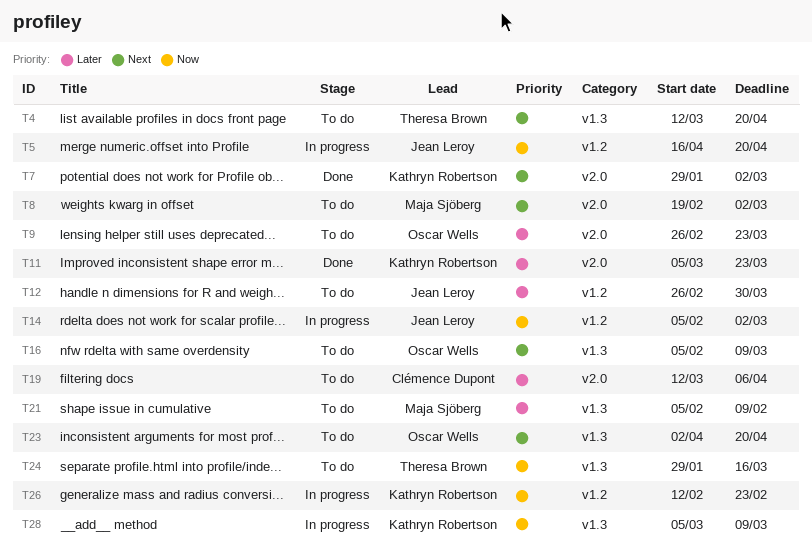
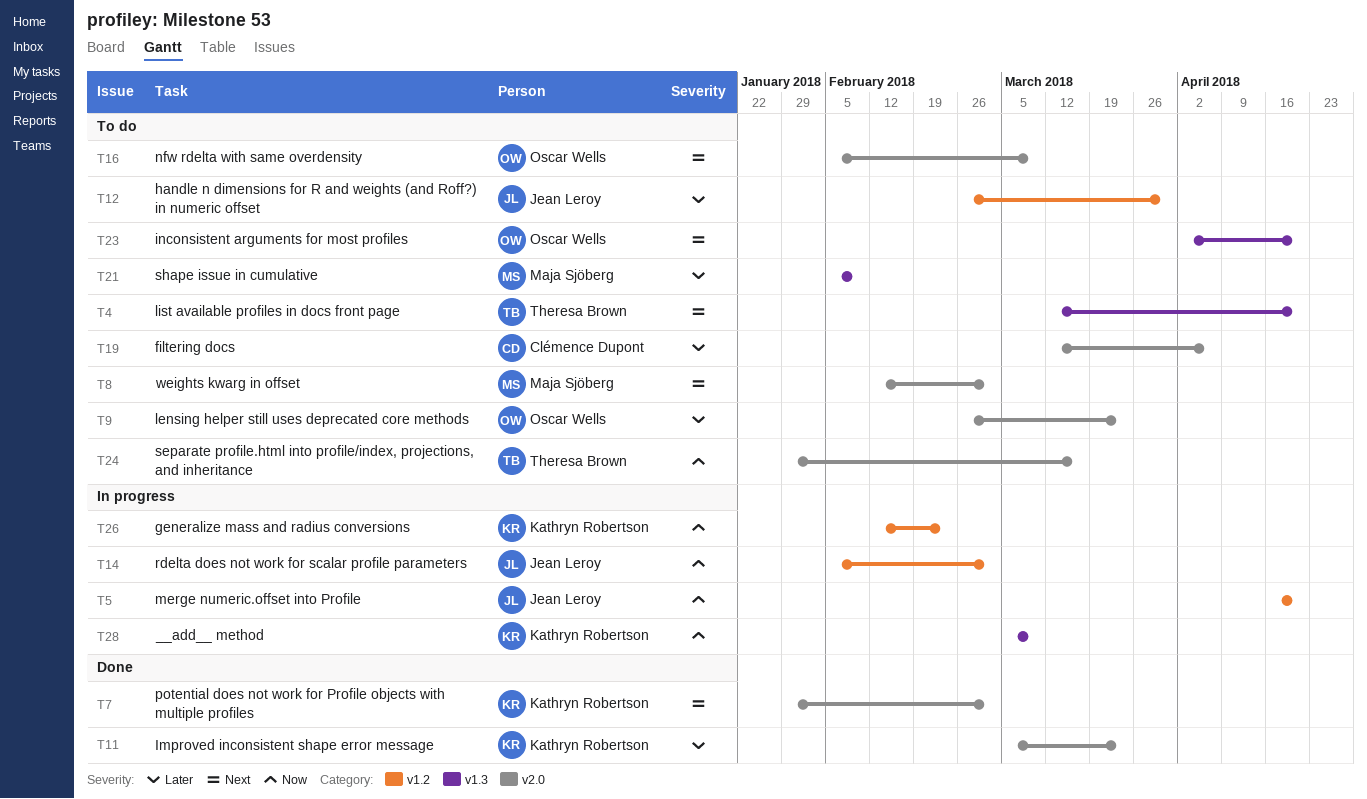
T8, start: Feb 19 -> Feb 12
T16, label: v1.3 -> v2.0
T24, label: v1.3 -> v2.0

